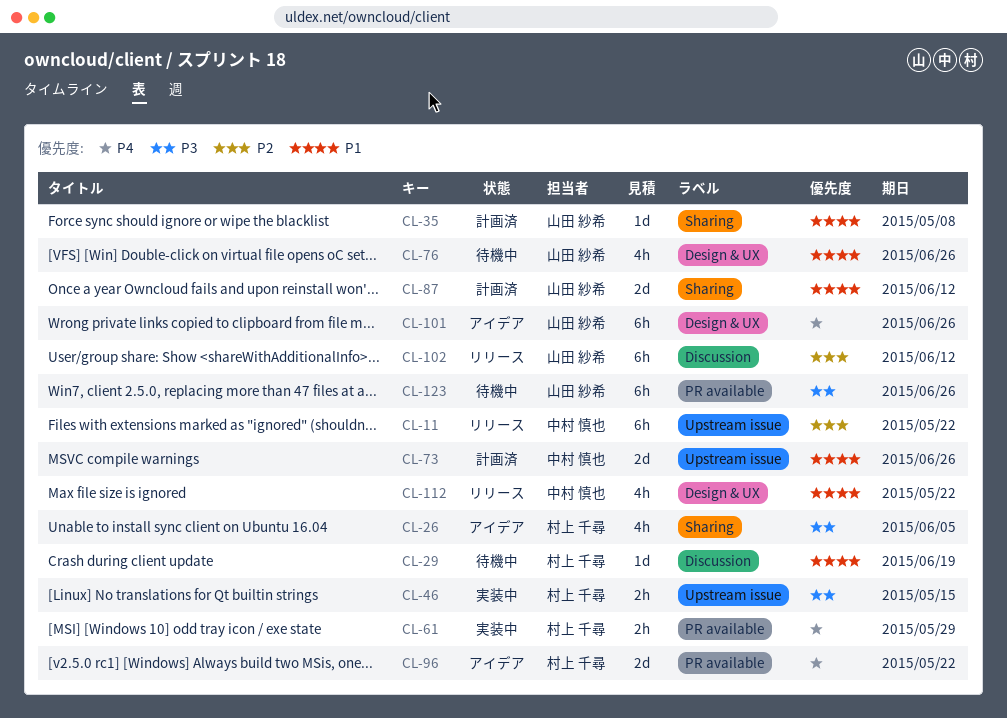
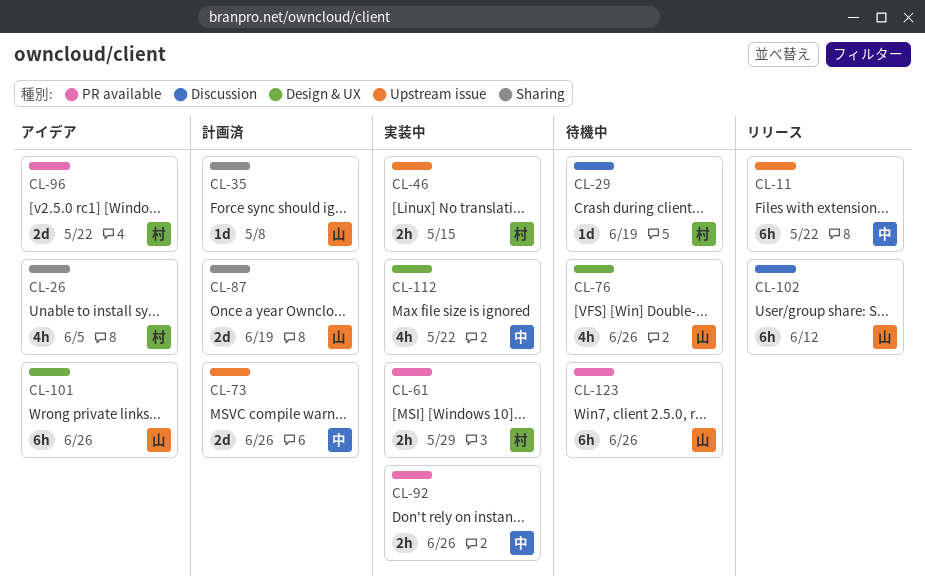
CL-87, due: Jun 12 -> Jun 19
CL-92: none -> present
CL-112, status: リリース -> 実装中

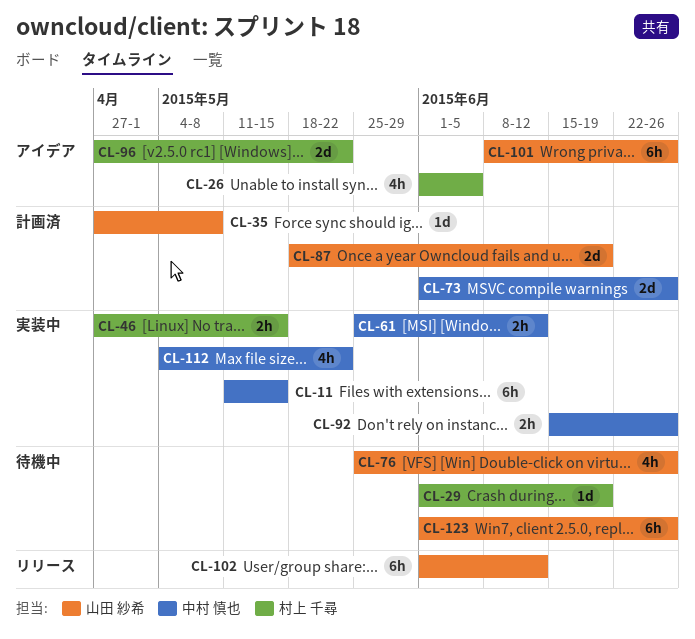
CL-11, status: リリース -> 実装中
CL-11, due: May 22 -> May 15
CL-61, owner: 村上 千尋 -> 中村 慎也
CL-61, due: May 29 -> Jun 12

